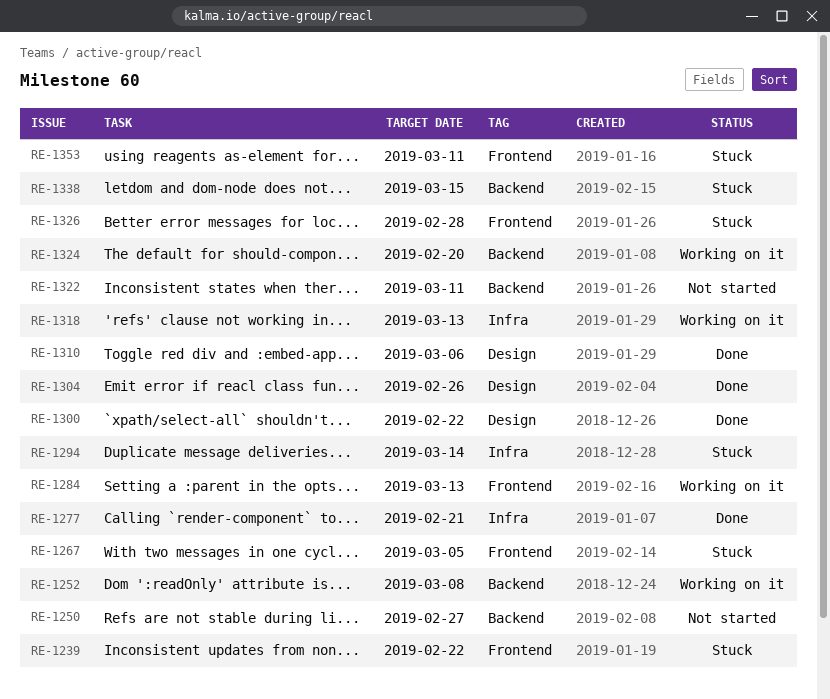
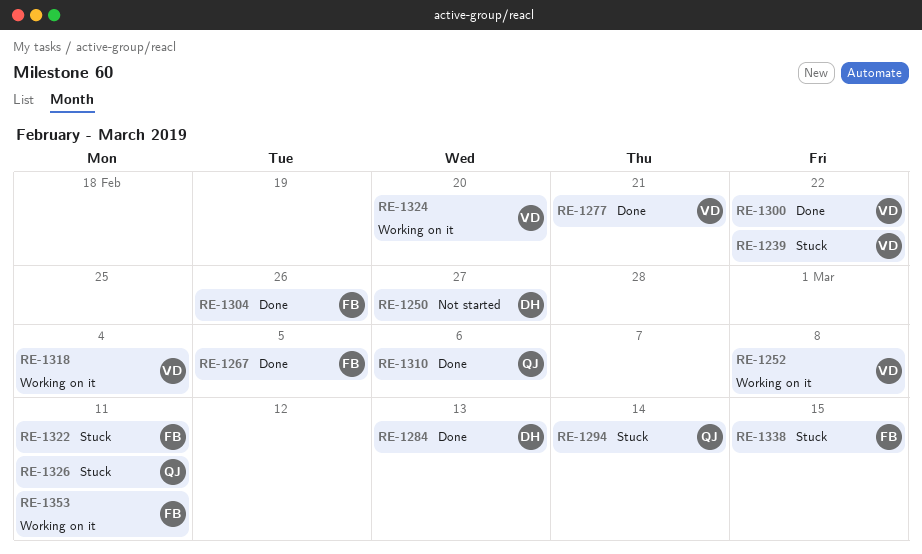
RE-1267, status: Stuck -> Done
RE-1284, status: Working on it -> Done
RE-1318, due: Mar 13 -> Mar 4
RE-1322, status: Not started -> Stuck
RE-1326, due: Feb 28 -> Mar 11
RE-1353, status: Stuck -> Working on it

